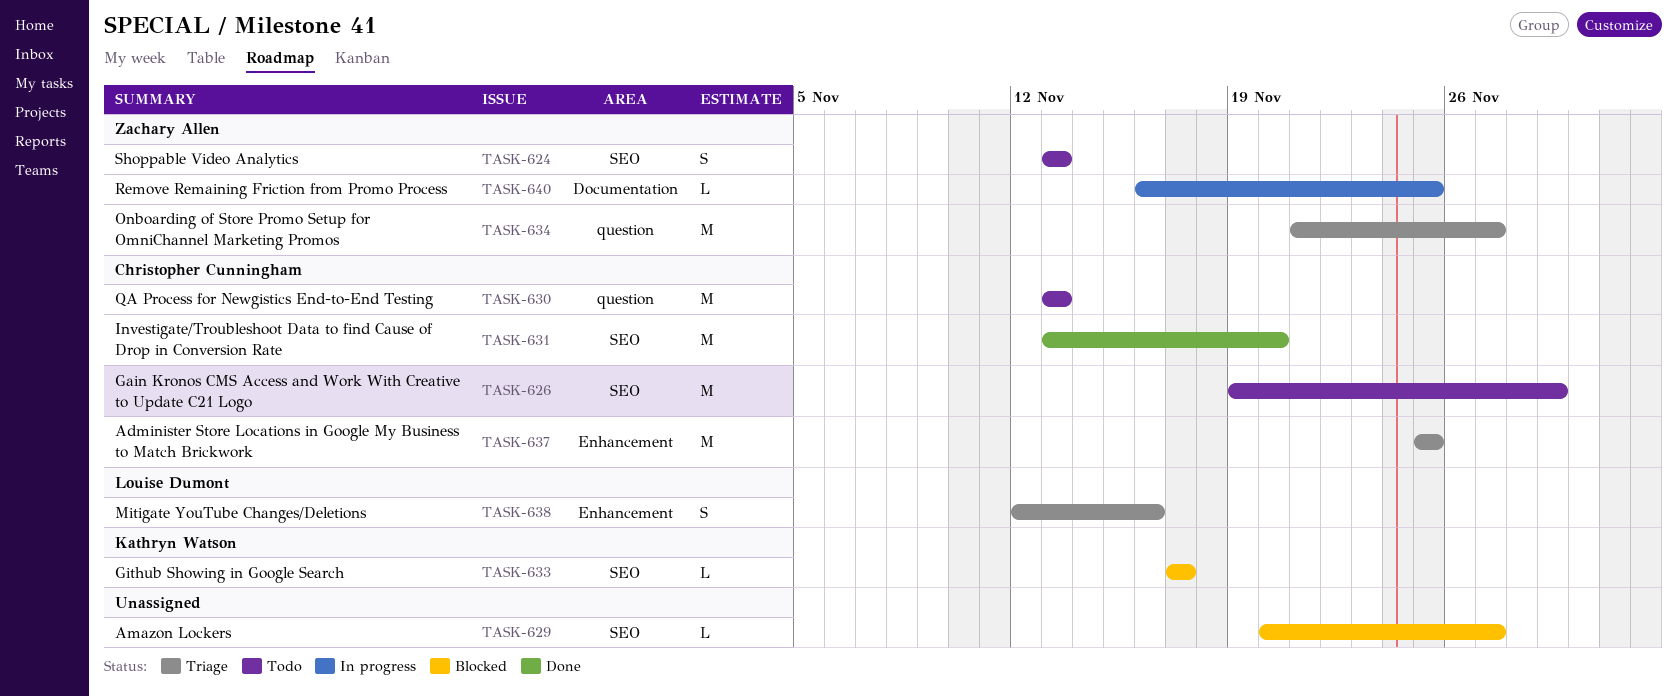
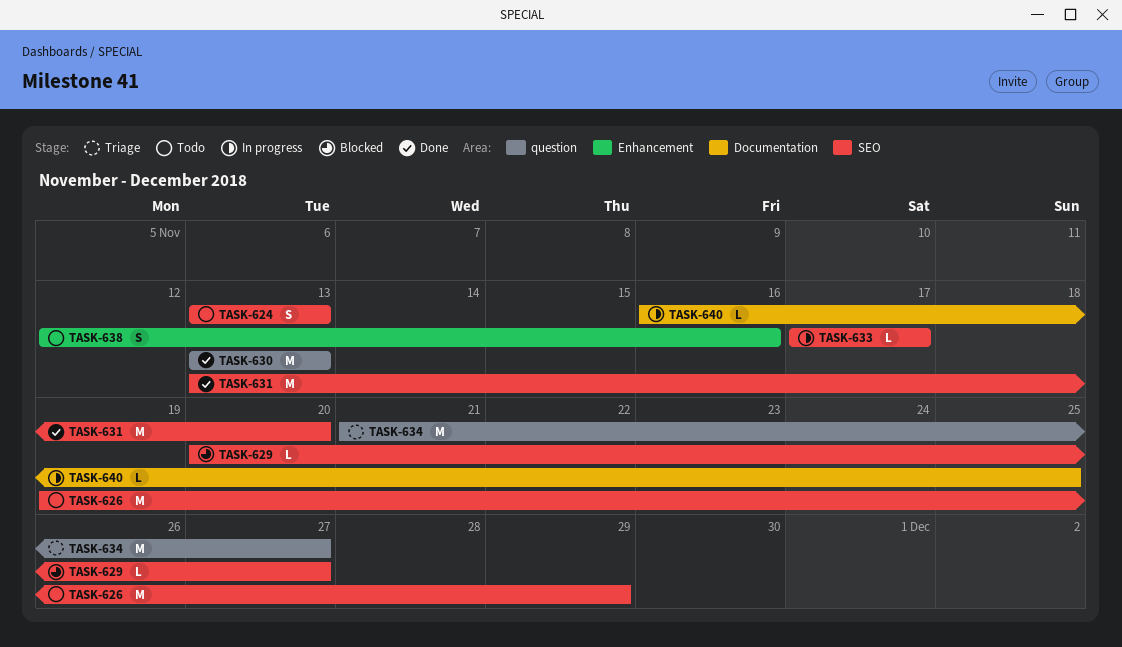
TASK-630, status: Todo -> Done
TASK-633, status: Blocked -> In progress
TASK-637: present -> none
TASK-638, status: Triage -> Todo

